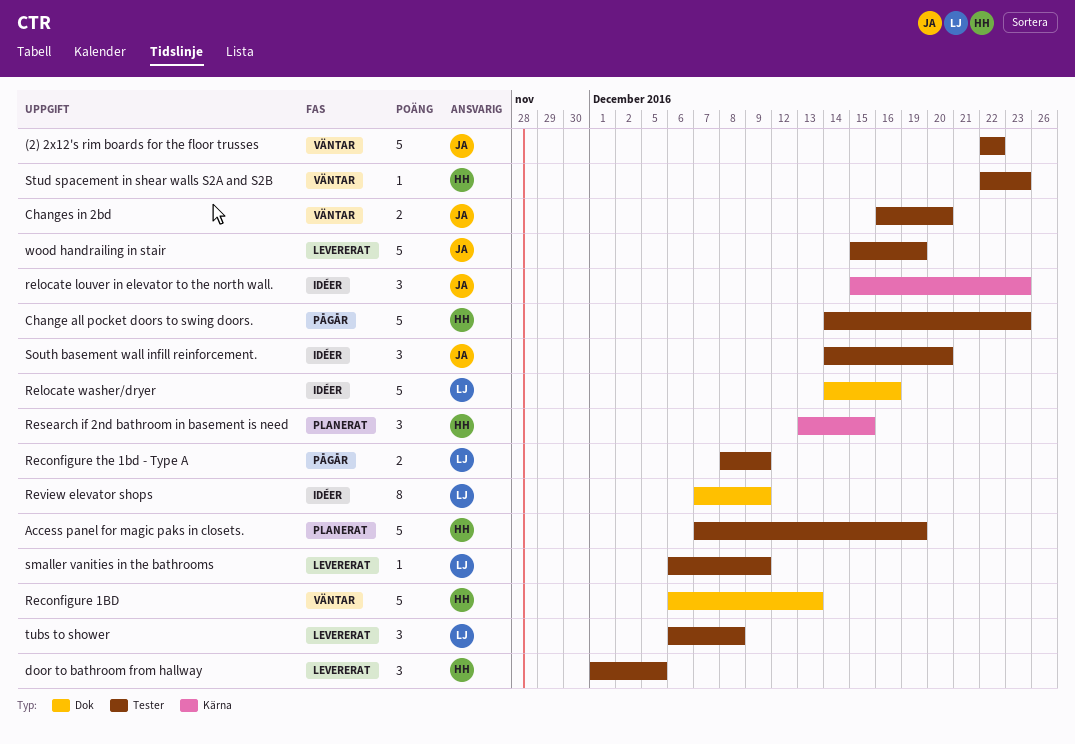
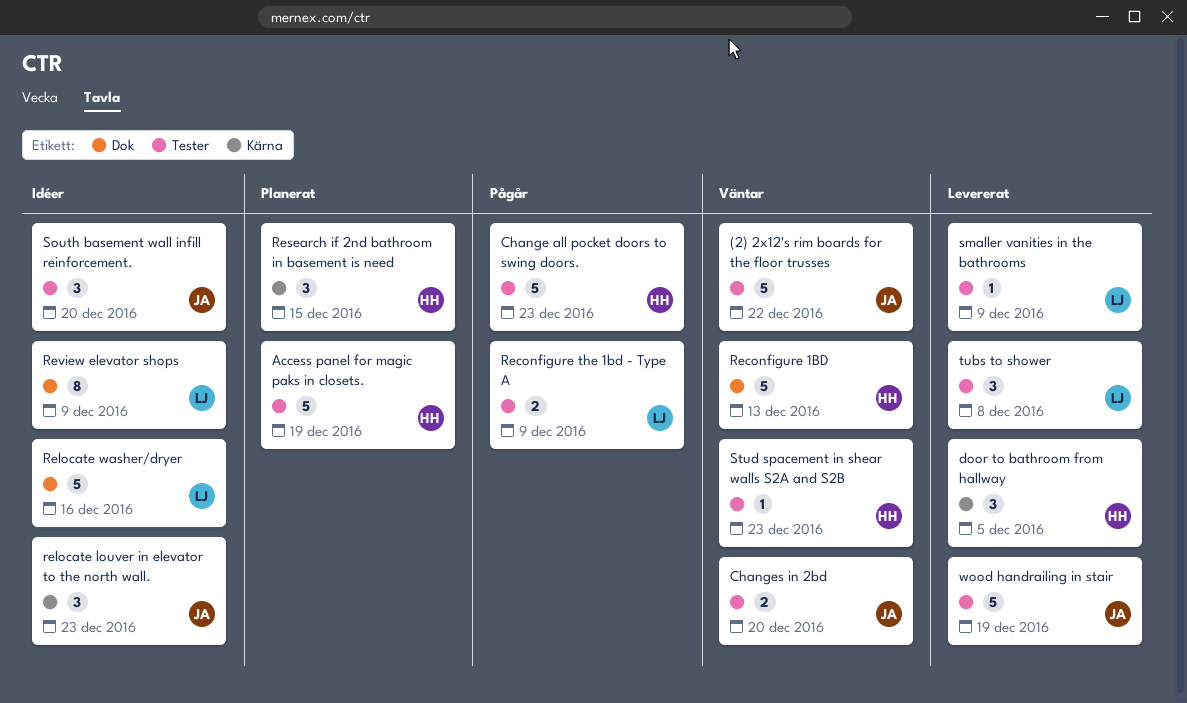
door to bathroom from hallway, label: Tester -> Kärna

